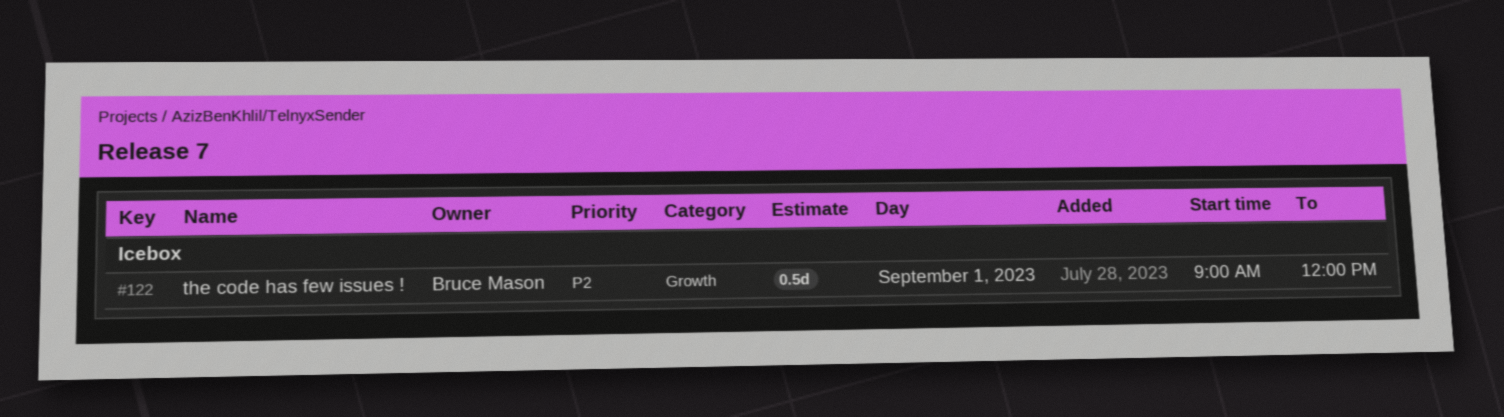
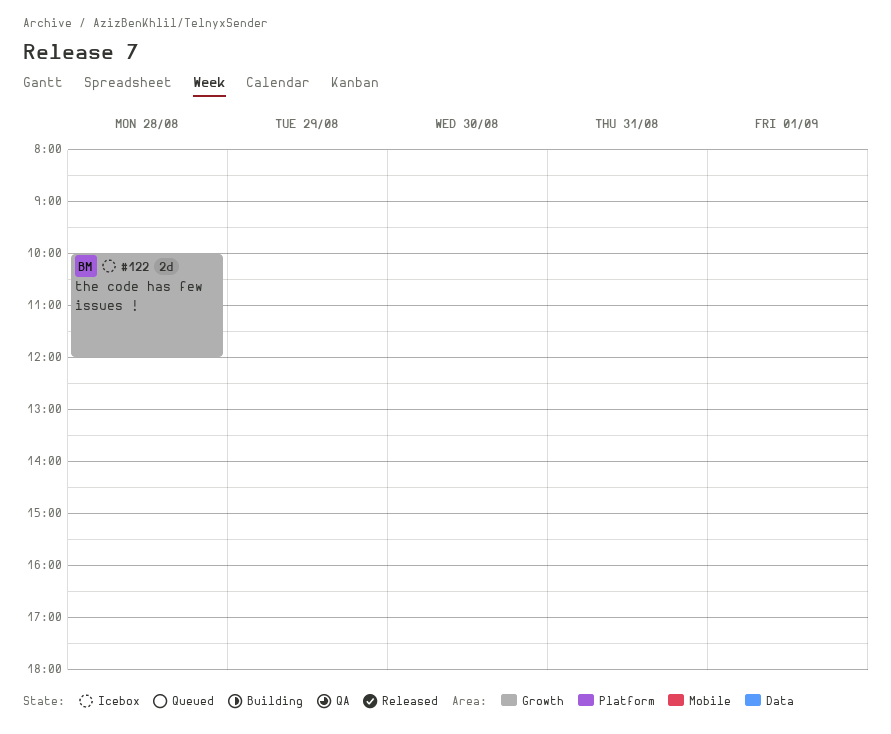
#122, estimate: 0.5d -> 2d
#122, day: Sep 1 -> Aug 28
#122, begins: 09:00 -> 10:00

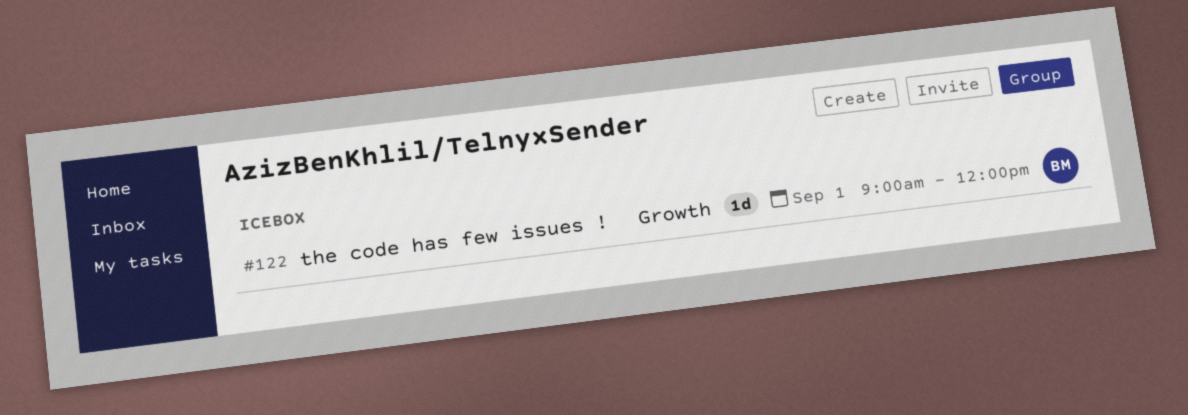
#122, estimate: 2d -> 1d
#122, day: Aug 28 -> Sep 1
#122, begins: 10:00 -> 09:00

